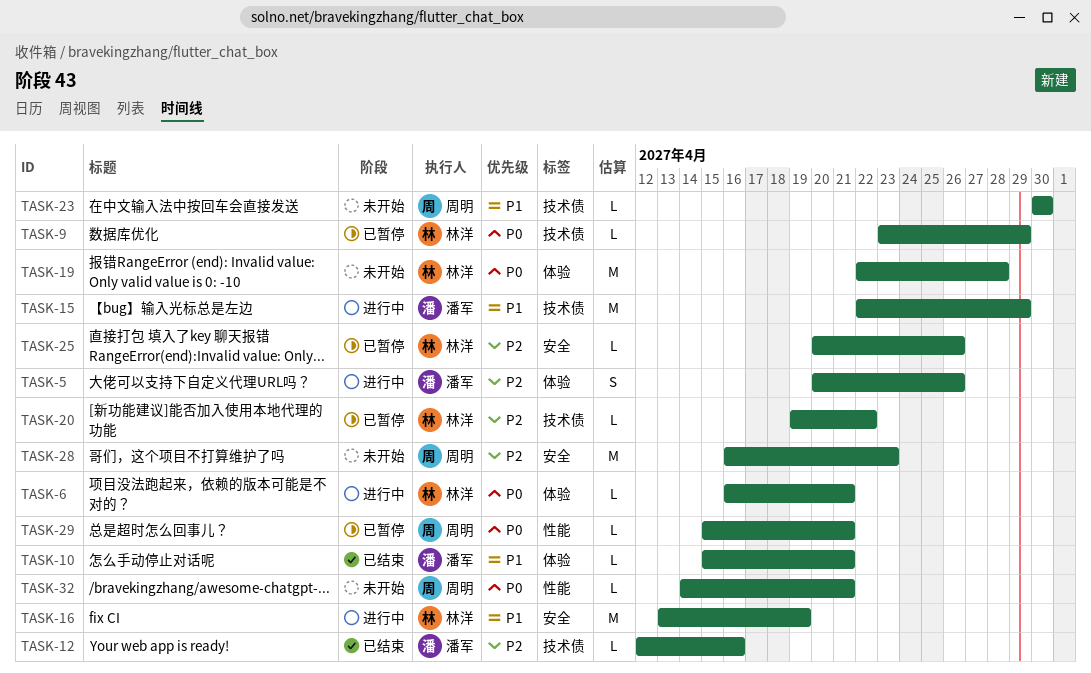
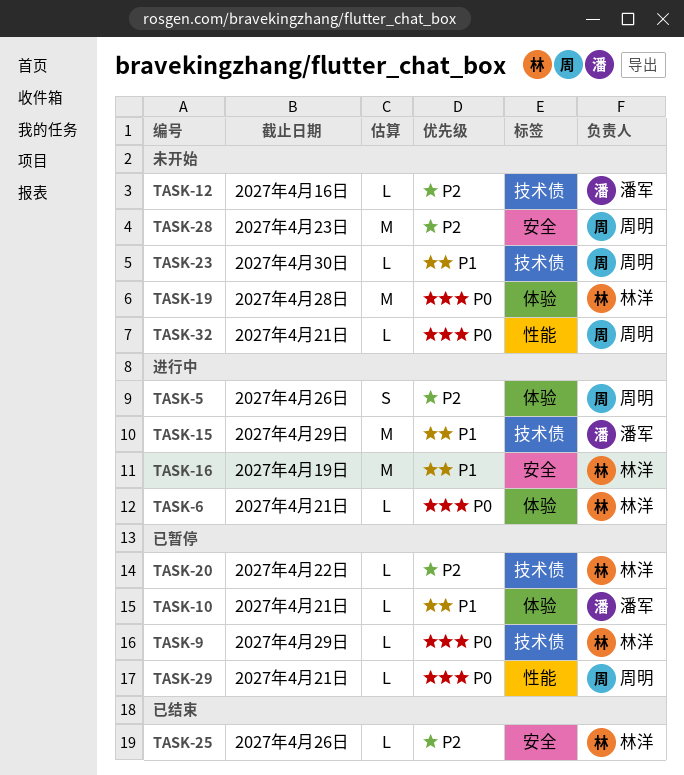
TASK-5, owner: 潘军 -> 周明
TASK-10, status: 已结束 -> 已暂停
TASK-12, status: 已结束 -> 未开始
TASK-25, status: 已暂停 -> 已结束

